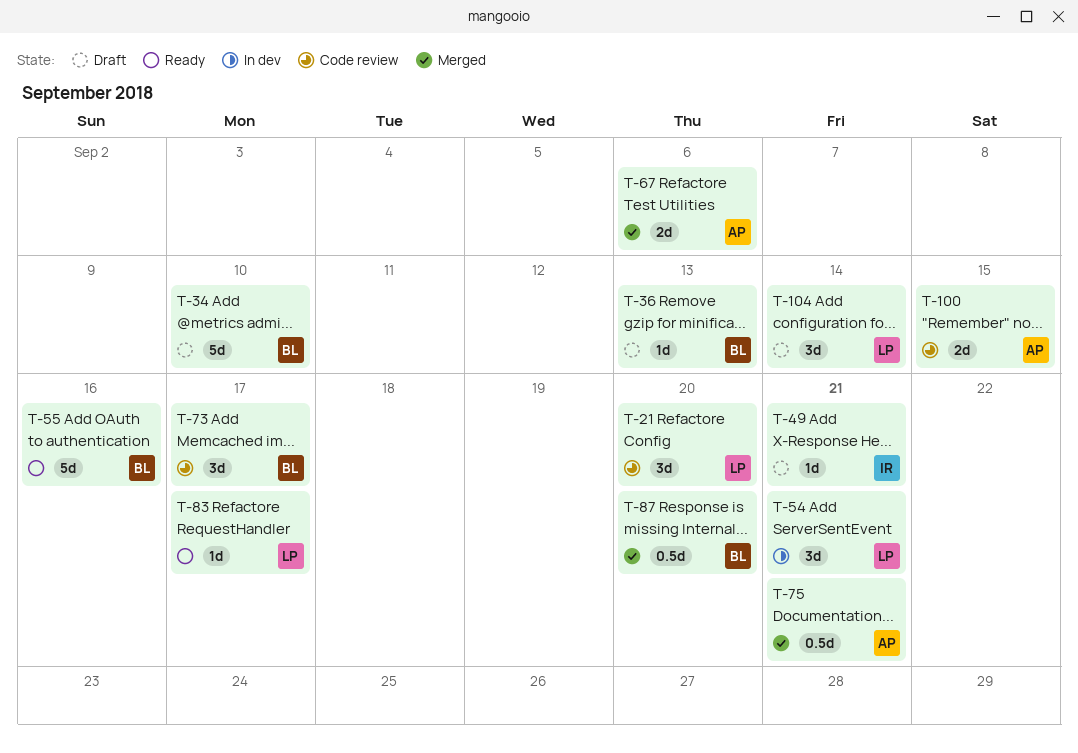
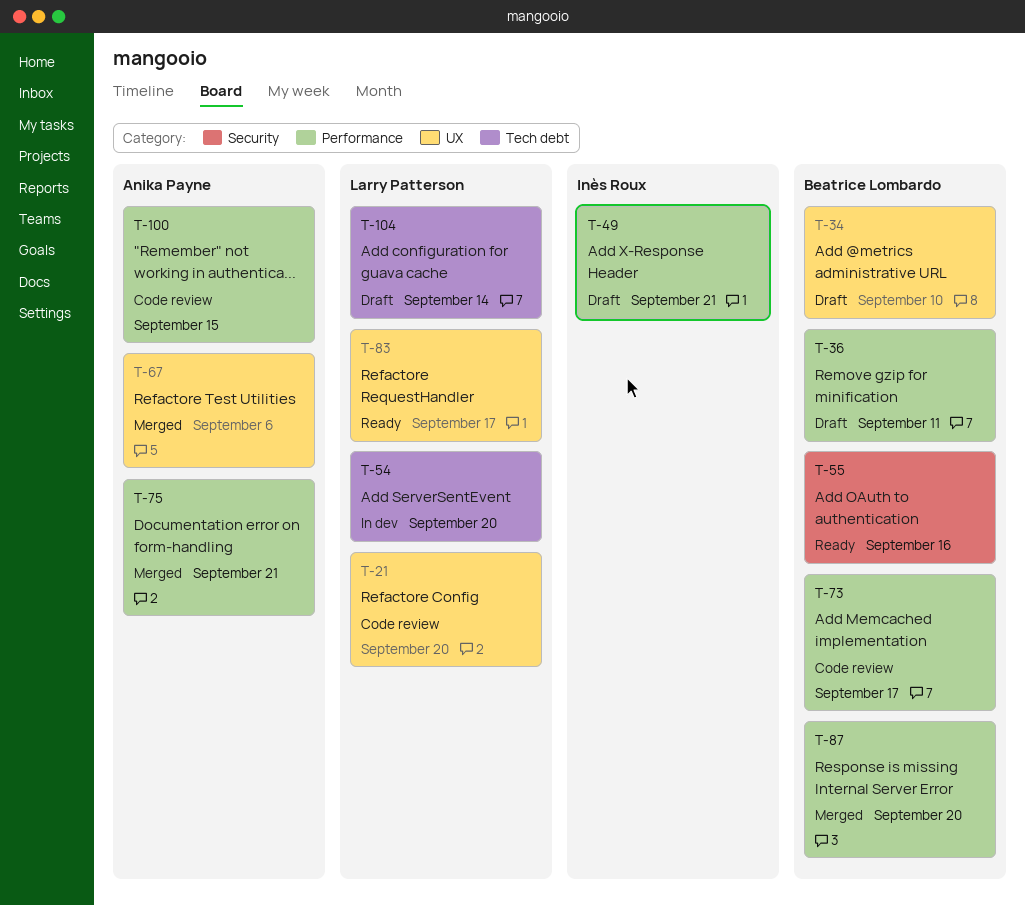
T-36, due: Sep 13 -> Sep 11
T-54, due: Sep 21 -> Sep 20

